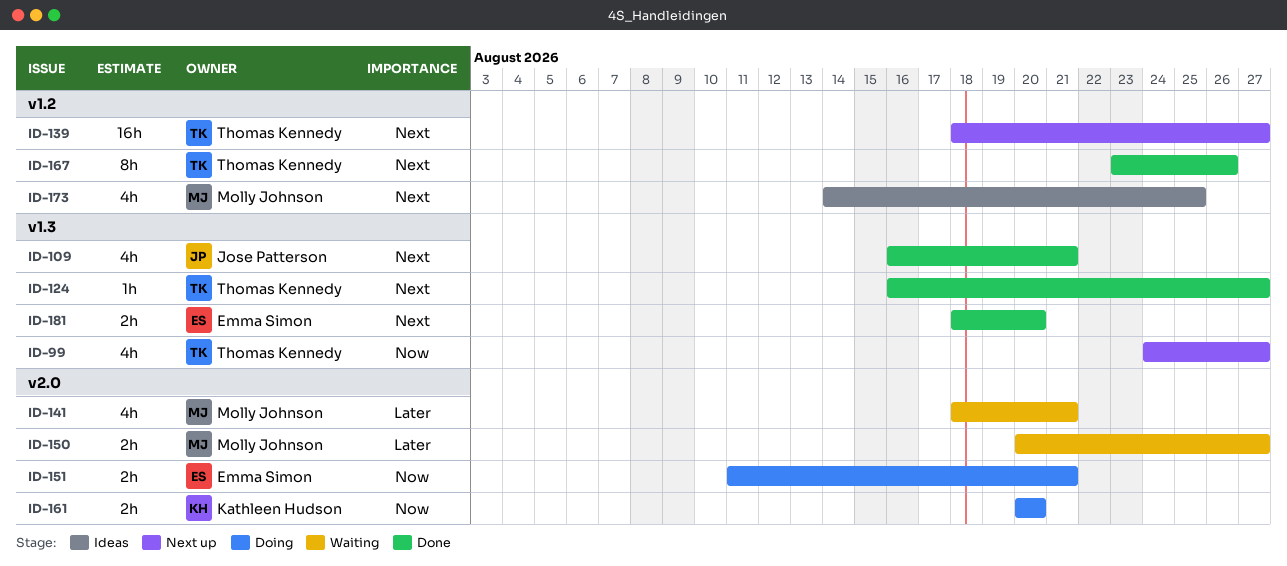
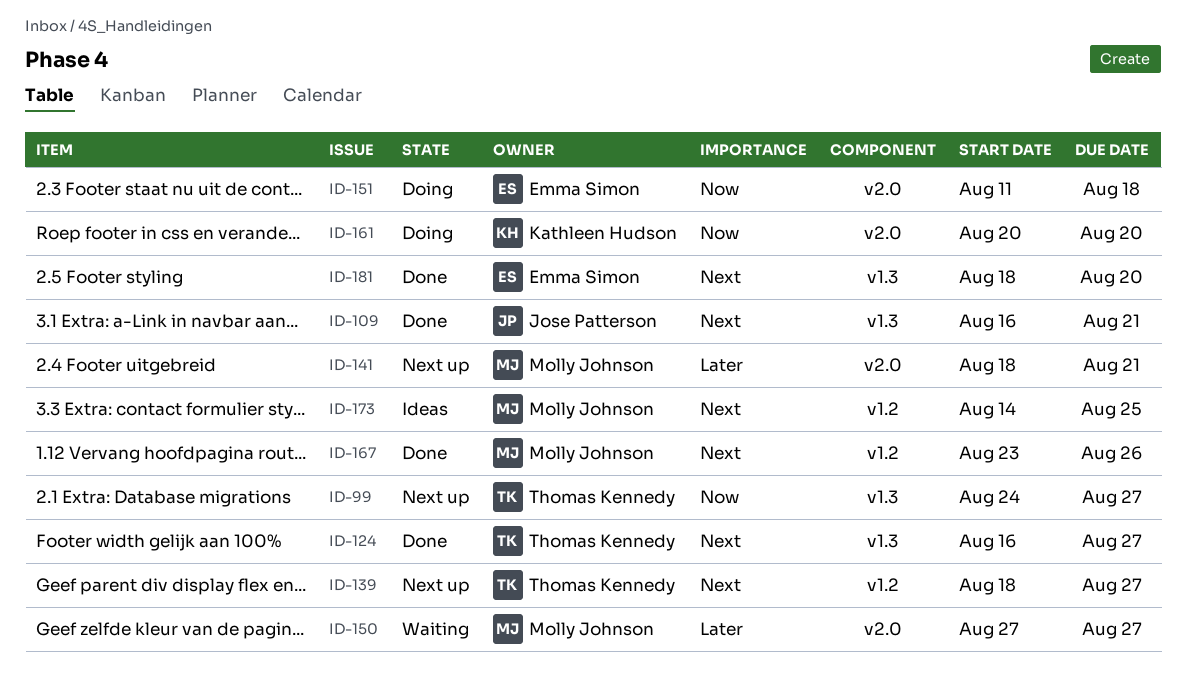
ID-141, status: Waiting -> Next up
ID-150, start: Aug 20 -> Aug 27
ID-151, due: Aug 21 -> Aug 18
ID-167, owner: Thomas Kennedy -> Molly Johnson

